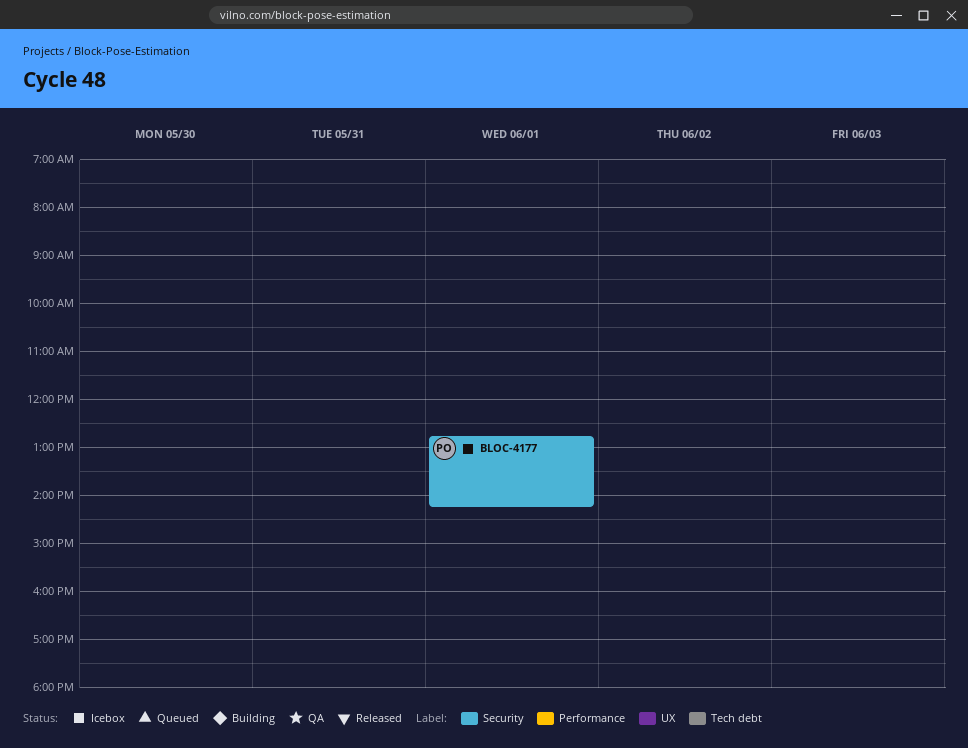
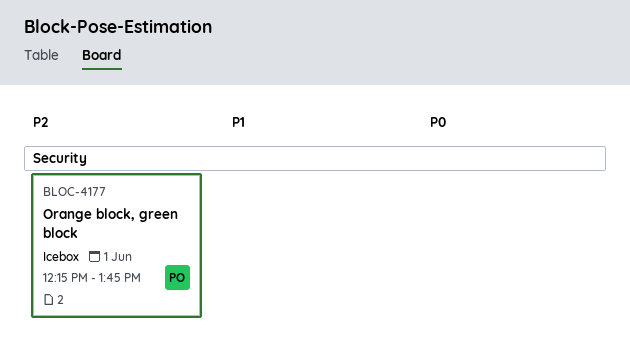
BLOC-4177, begins: 12:45 -> 12:15
BLOC-4177, ends: 14:15 -> 13:45

